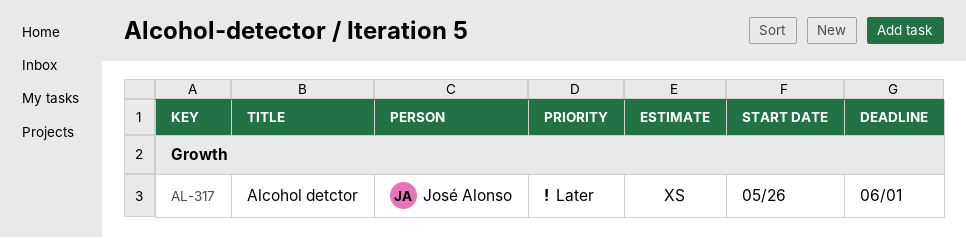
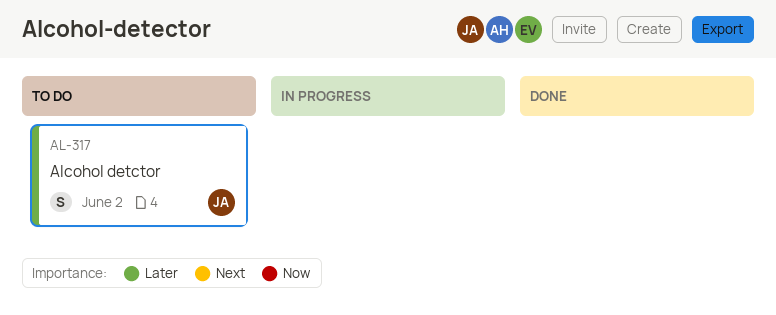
AL-317, estimate: XS -> S
AL-317, due: Jun 1 -> Jun 2

